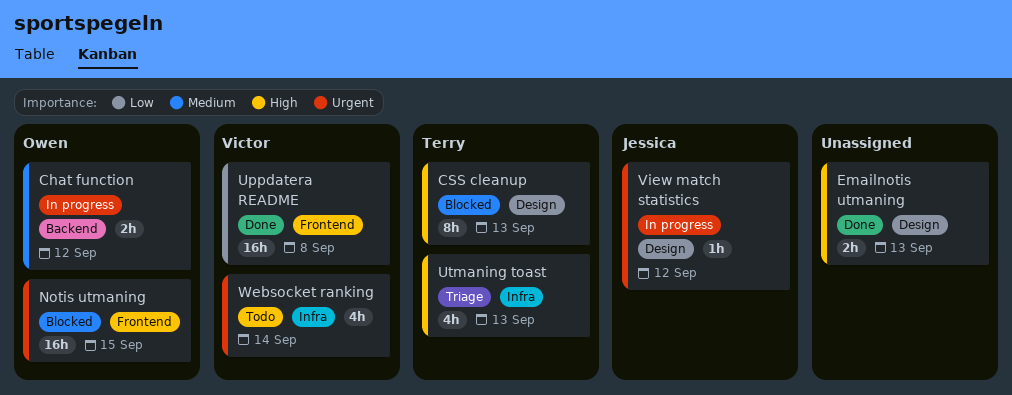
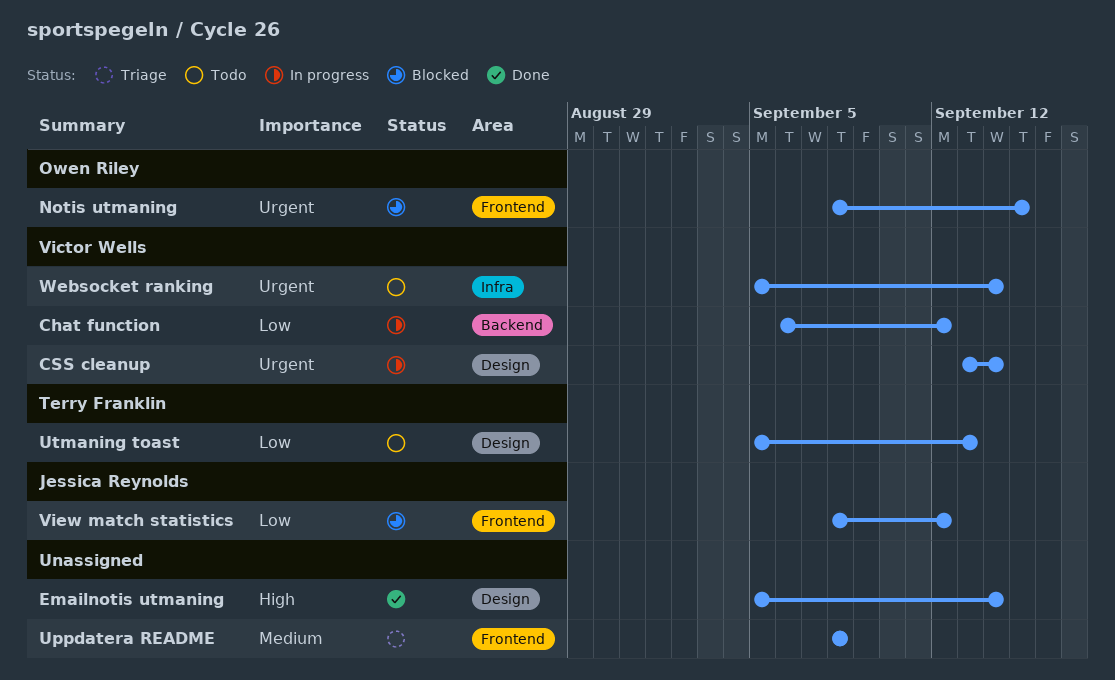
Chat function, owner: Owen Riley -> Victor Wells
Chat function, priority: Medium -> Low
CSS cleanup, status: Blocked -> In progress
CSS cleanup, owner: Terry Franklin -> Victor Wells
CSS cleanup, priority: High -> Urgent
CSS cleanup, due: Sep 13 -> Sep 14
Emailnotis utmaning, due: Sep 13 -> Sep 14
Uppdatera README, status: Done -> Triage
Uppdatera README, owner: Victor Wells -> none
Uppdatera README, priority: Low -> Medium
Utmaning toast, status: Triage -> Todo
Utmaning toast, priority: High -> Low
Utmaning toast, label: Infra -> Design
View match statistics, status: In progress -> Blocked
View match statistics, priority: Urgent -> Low
View match statistics, label: Design -> Frontend

